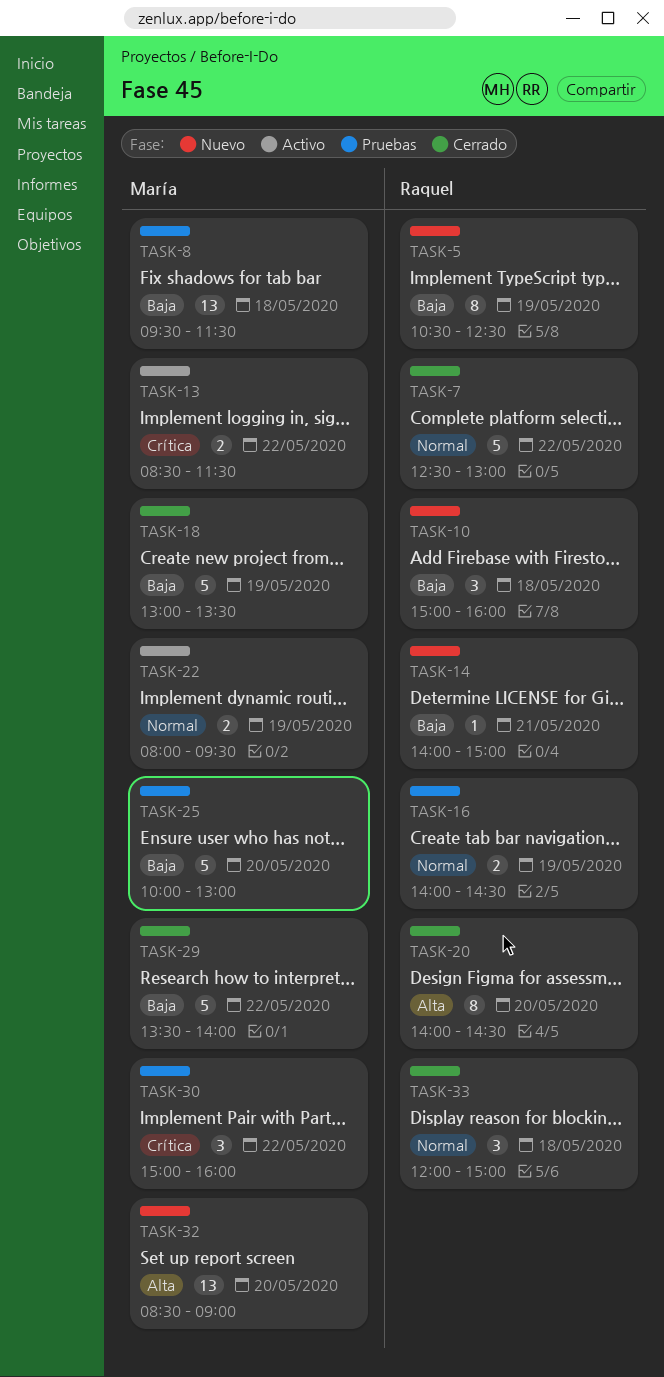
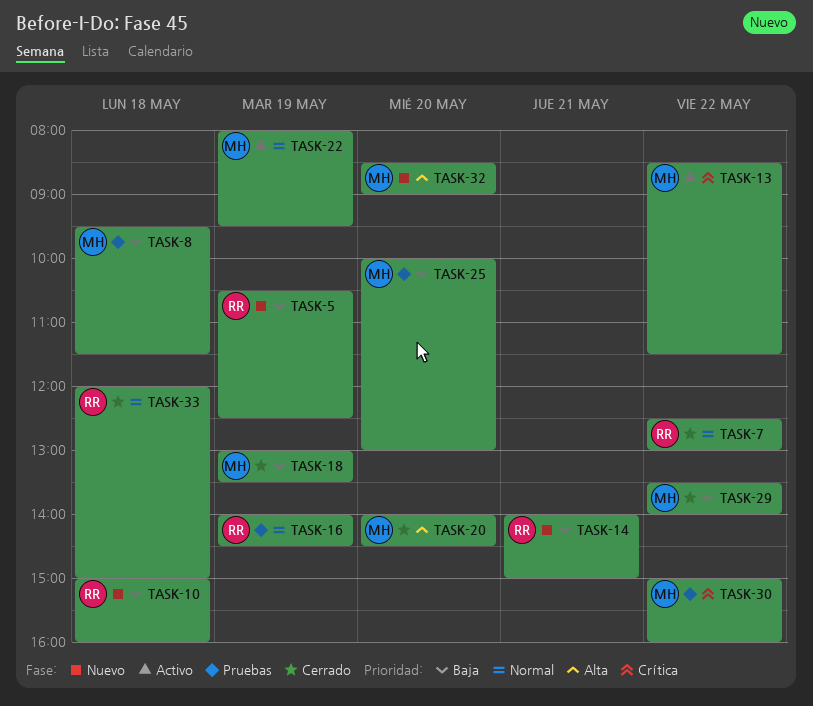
TASK-20, owner: Raquel -> María

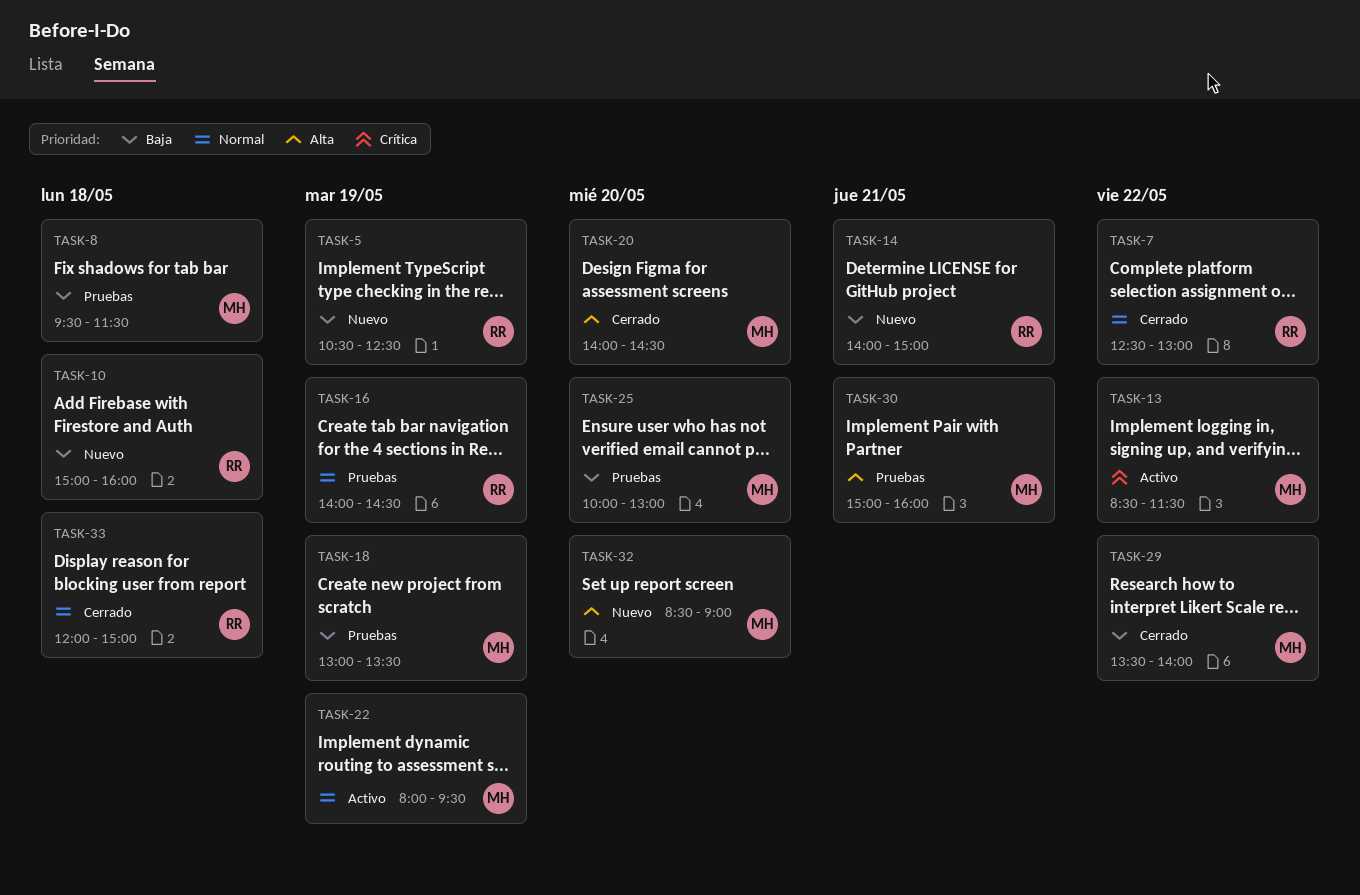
TASK-18, status: Cerrado -> Pruebas
TASK-30, priority: Crítica -> Alta
TASK-30, day: May 22 -> May 21

